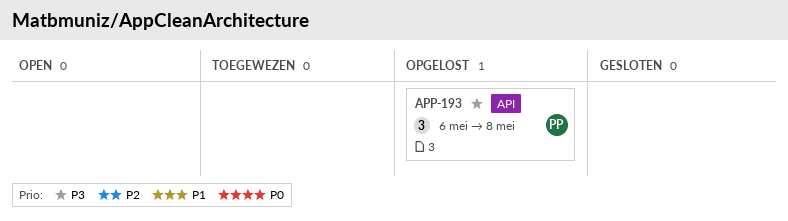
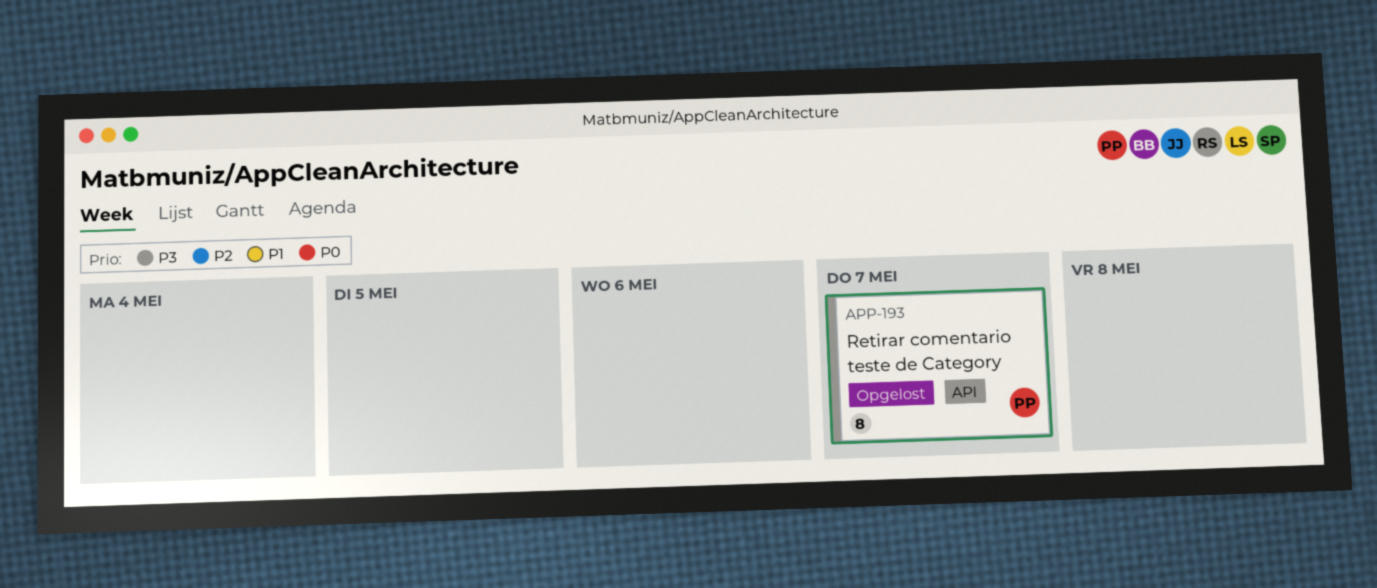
APP-193, estimate: 3 -> 8
APP-193, due: May 8 -> May 7

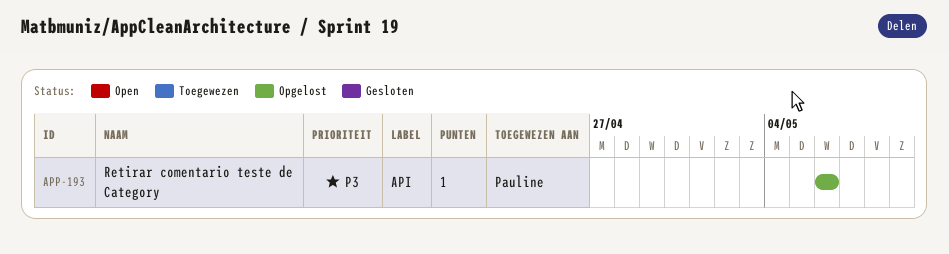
APP-193, estimate: 8 -> 1
APP-193, due: May 7 -> May 6

